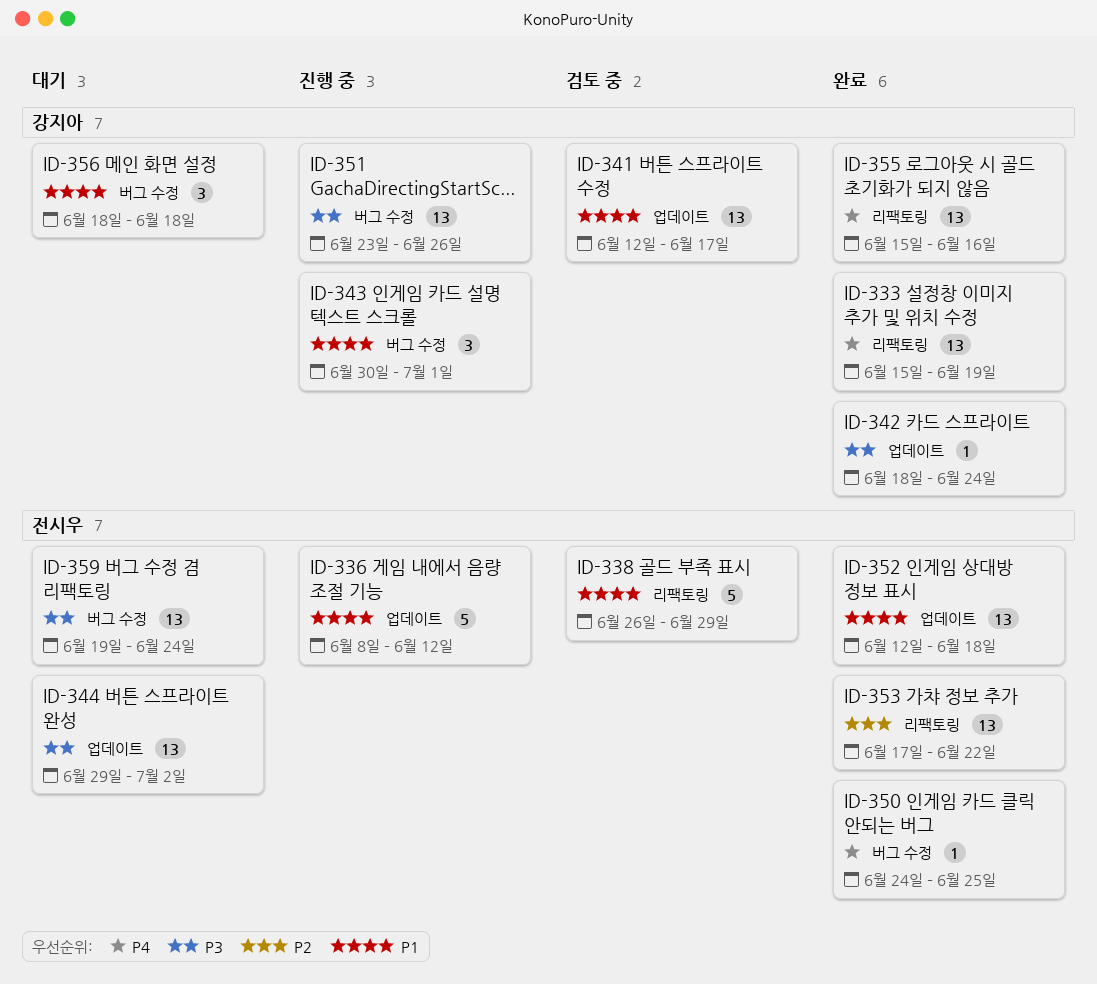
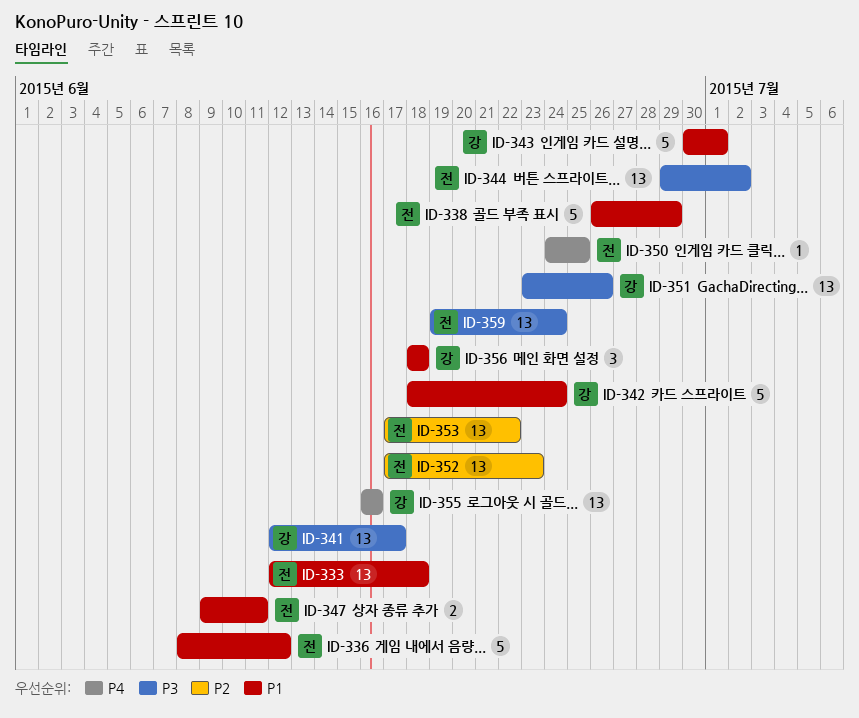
ID-333, owner: 강지아 -> 전시우
ID-333, priority: P4 -> P1
ID-333, start: Jun 15 -> Jun 12
ID-333, due: Jun 19 -> Jun 18
ID-341, priority: P1 -> P3
ID-342, priority: P3 -> P1
ID-342, estimate: 1 -> 5
ID-343, estimate: 3 -> 5
ID-347: none -> present
ID-352, priority: P1 -> P2
ID-352, start: Jun 12 -> Jun 17
ID-352, due: Jun 18 -> Jun 23
ID-355, start: Jun 15 -> Jun 16

